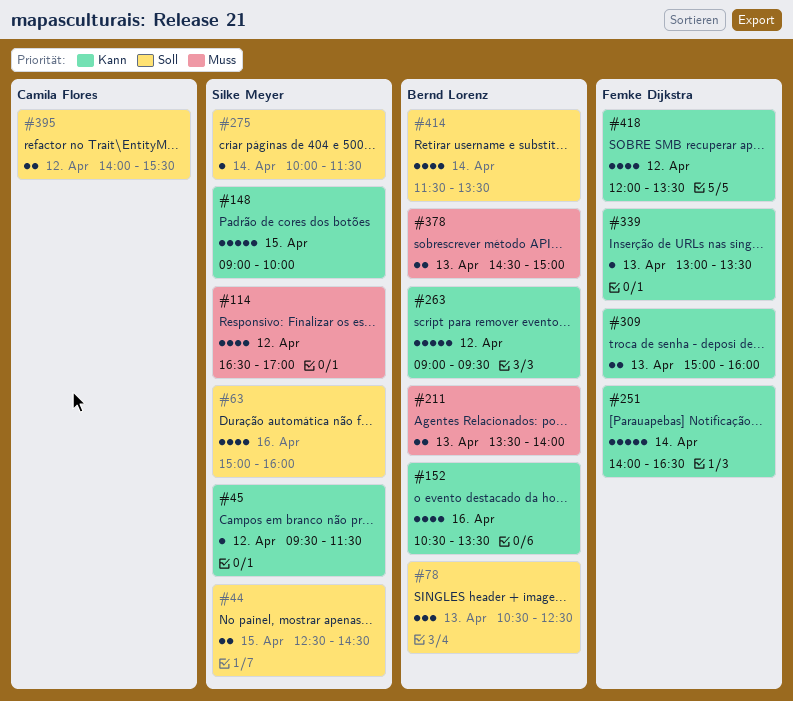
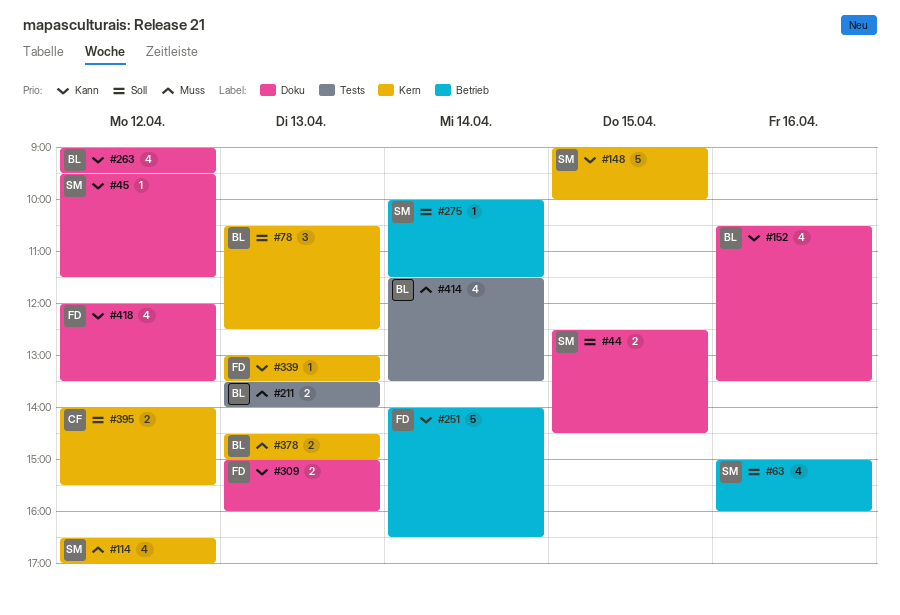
#263, estimate: 5 -> 4
#414, priority: Soll -> Muss

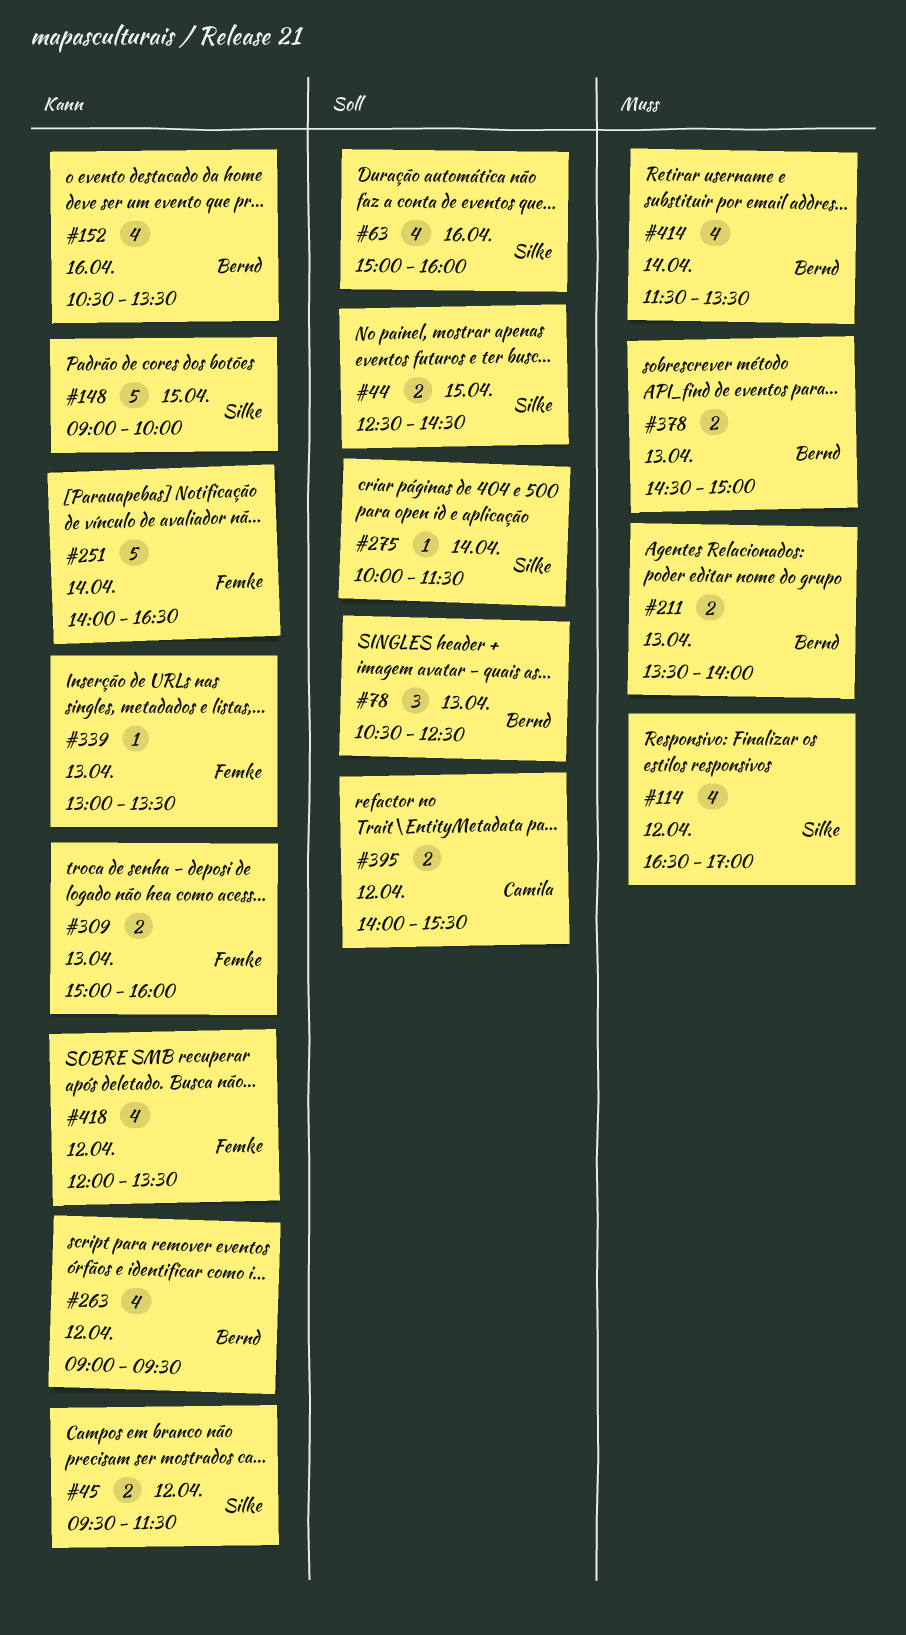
#45, estimate: 1 -> 2

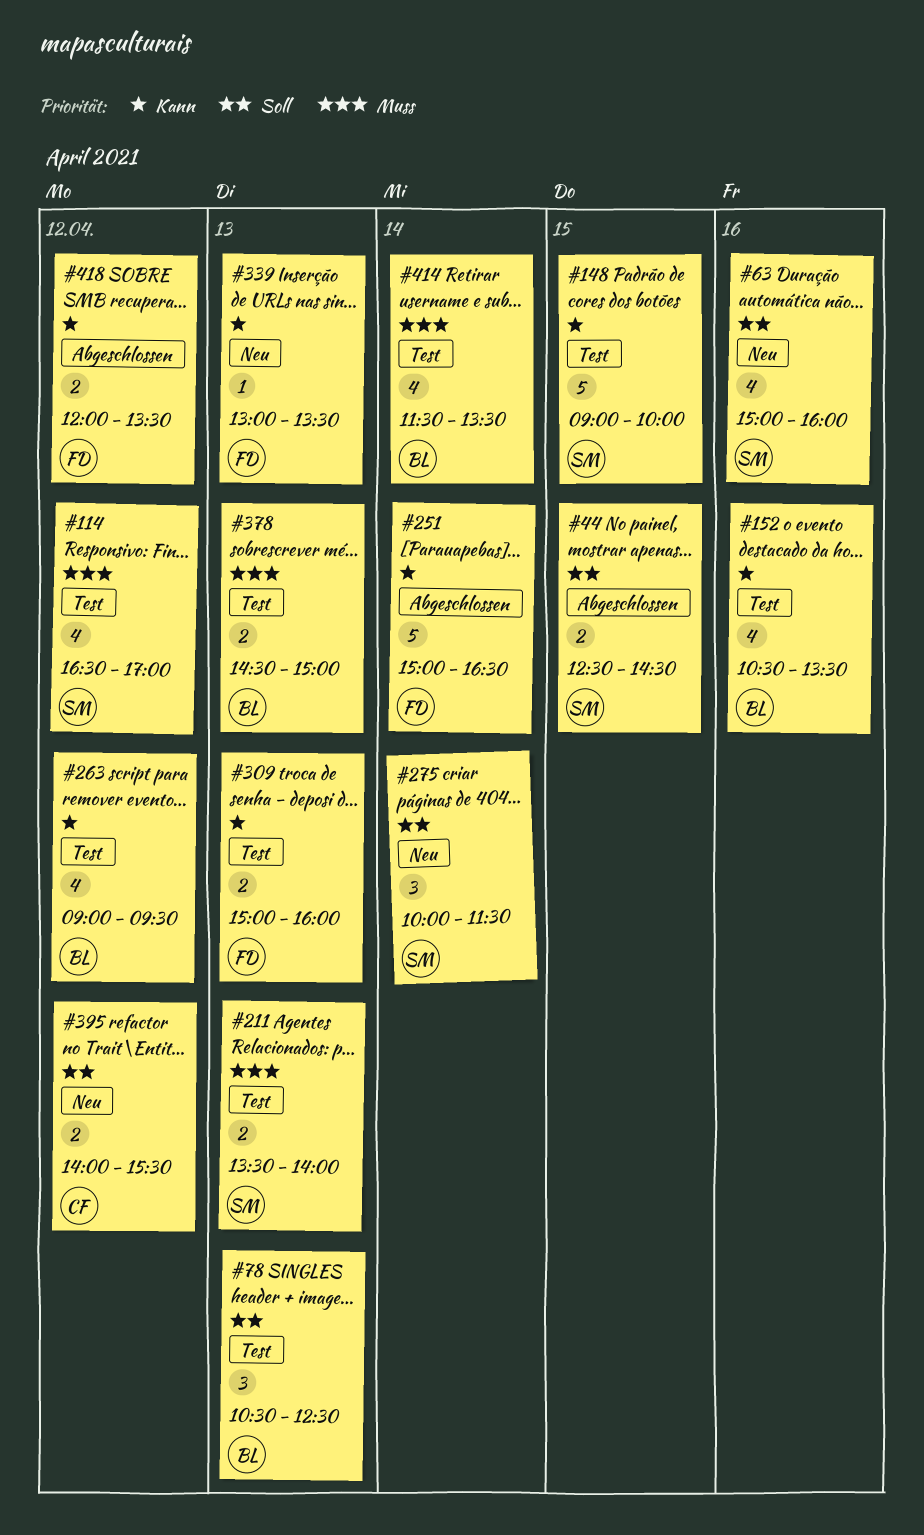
#45: present -> none
#211, owner: Bernd -> Silke
#251, begins: 14:00 -> 15:00
#275, estimate: 1 -> 3
#418, estimate: 4 -> 2

